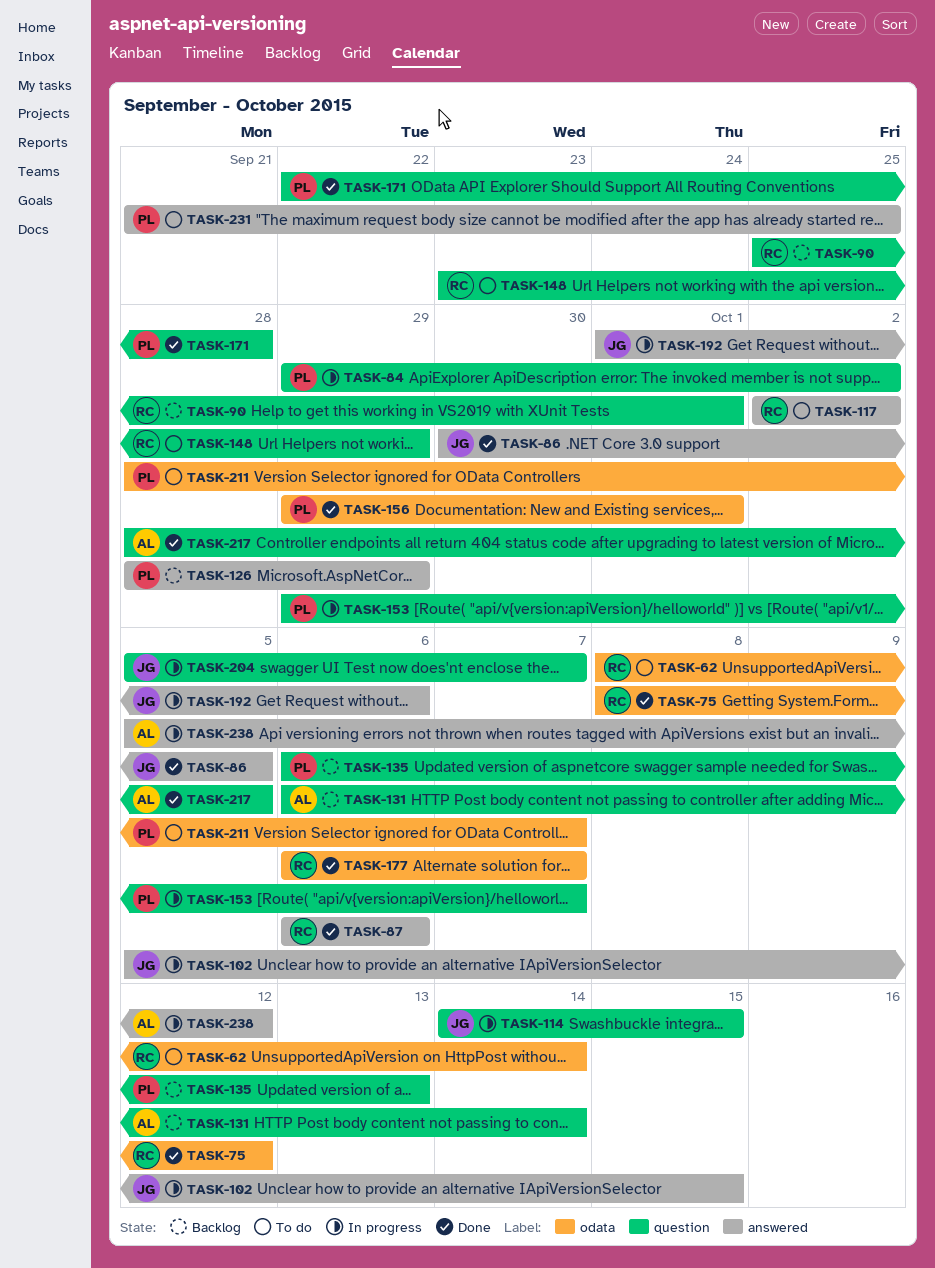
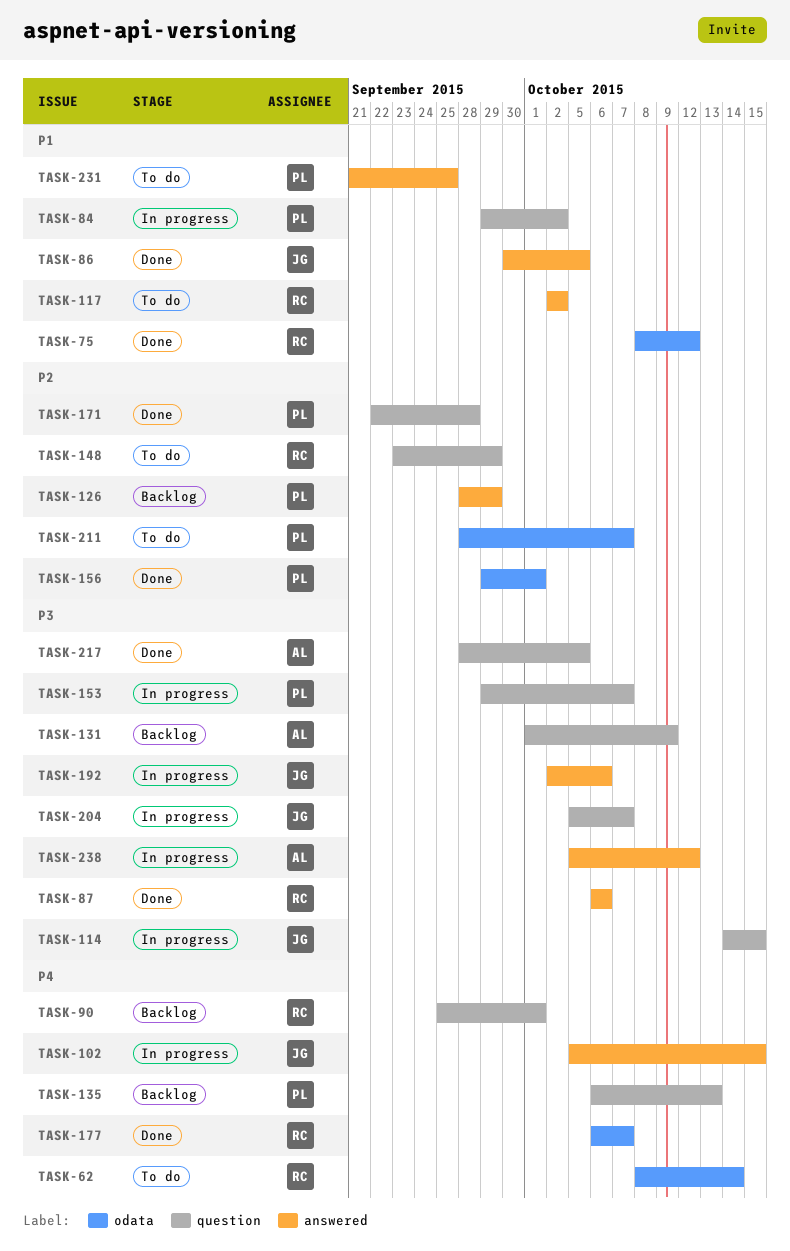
TASK-131, start: Oct 6 -> Oct 1
TASK-131, due: Oct 14 -> Oct 9
TASK-192, start: Oct 1 -> Oct 2

